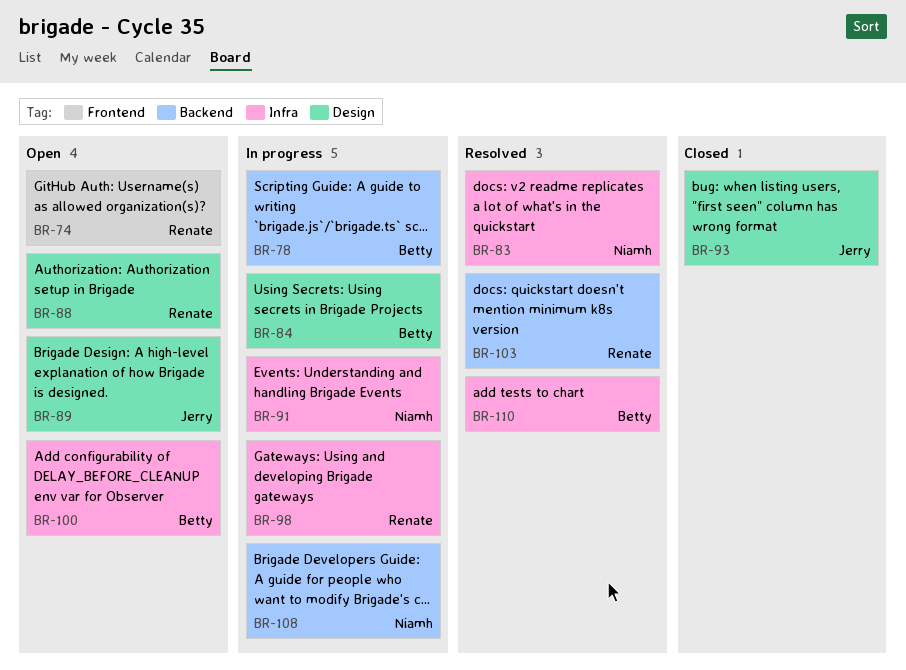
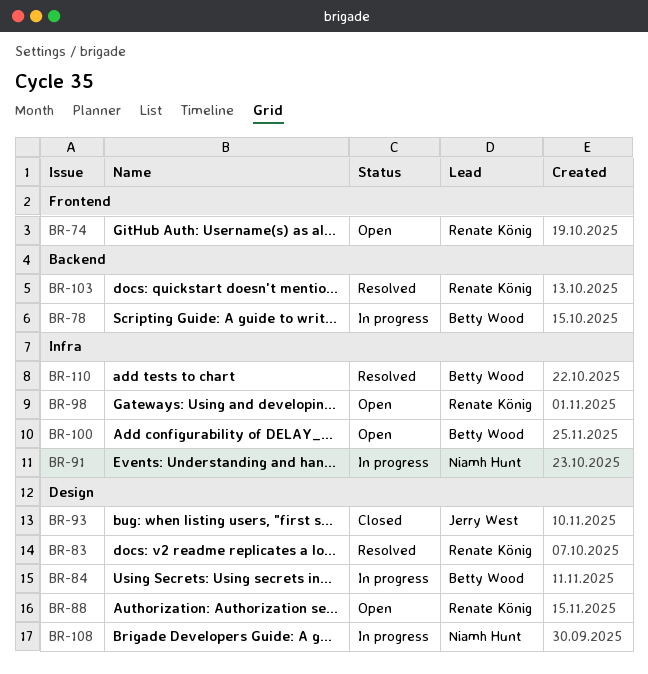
BR-83, owner: Niamh Hunt -> Renate König
BR-83, label: Infra -> Design
BR-89: present -> none
BR-98, status: In progress -> Open
BR-108, label: Backend -> Design

